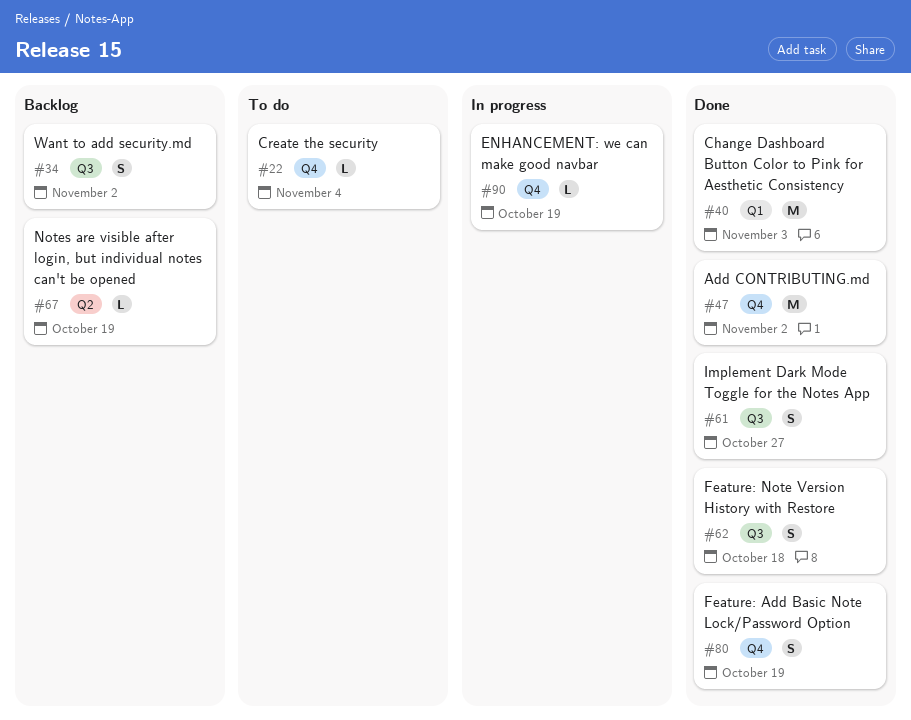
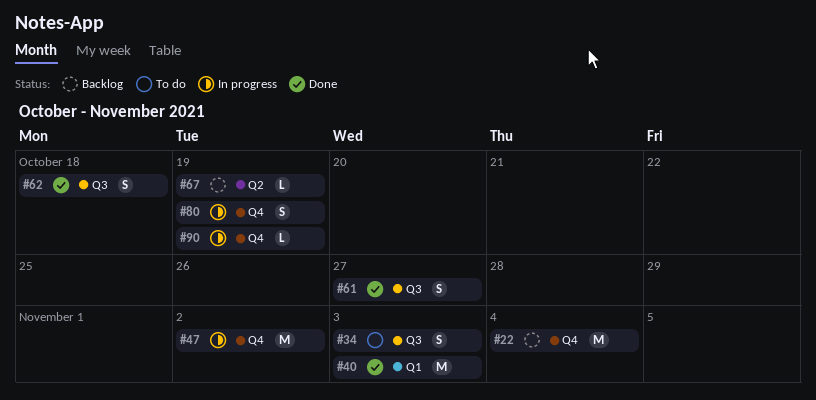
#22, status: To do -> Backlog
#22, estimate: L -> M
#34, status: Backlog -> To do
#34, due: Nov 2 -> Nov 3
#47, status: Done -> In progress
#80, status: Done -> In progress

